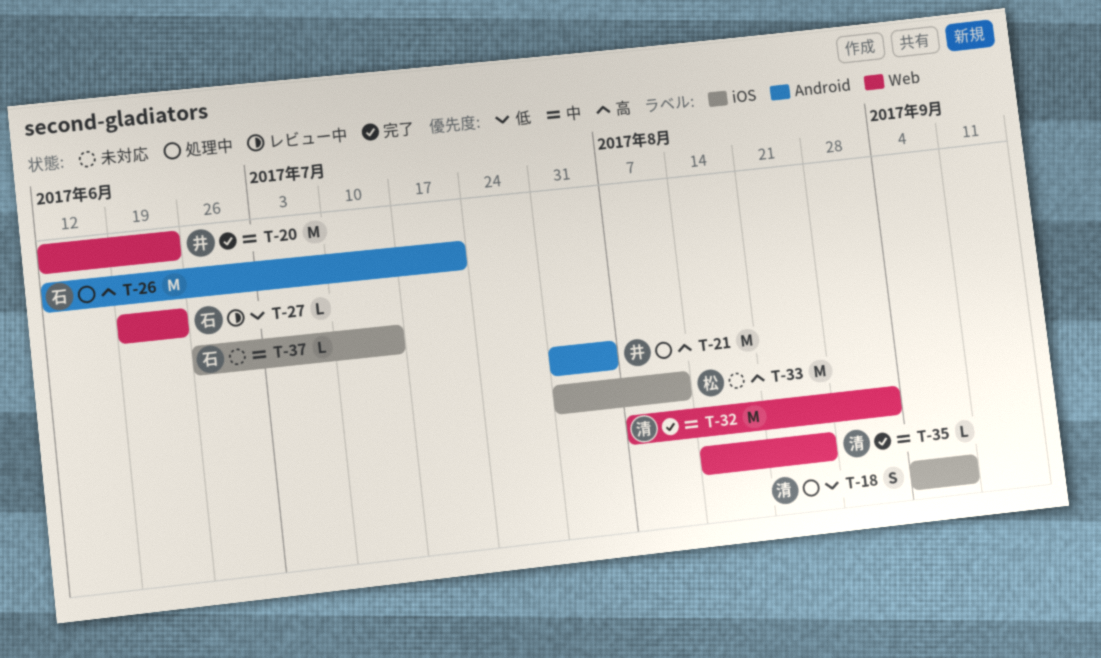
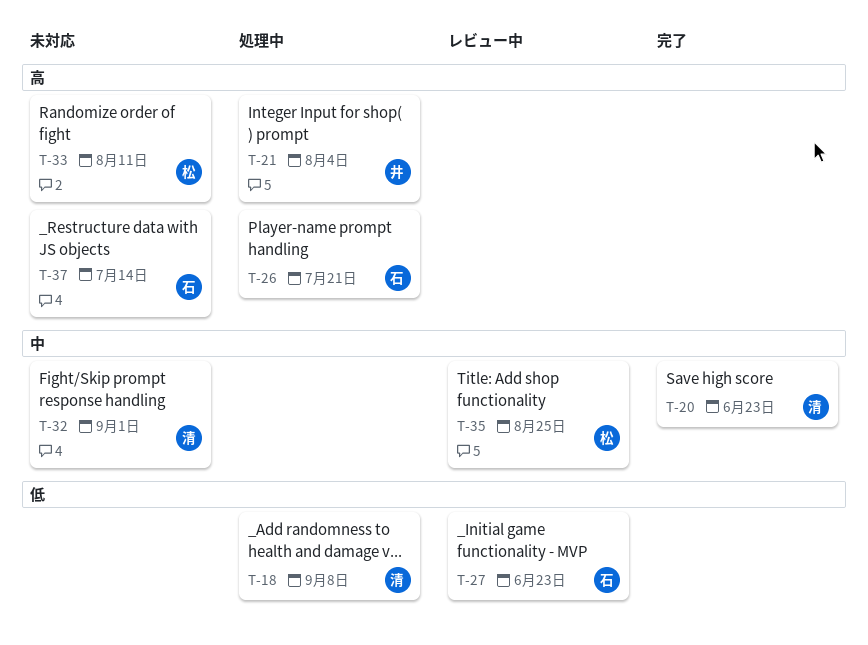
T-20, owner: 井 -> 清
T-32, status: 完了 -> 未対応
T-35, status: 完了 -> レビュー中
T-35, owner: 清 -> 松
T-37, priority: 中 -> 高

